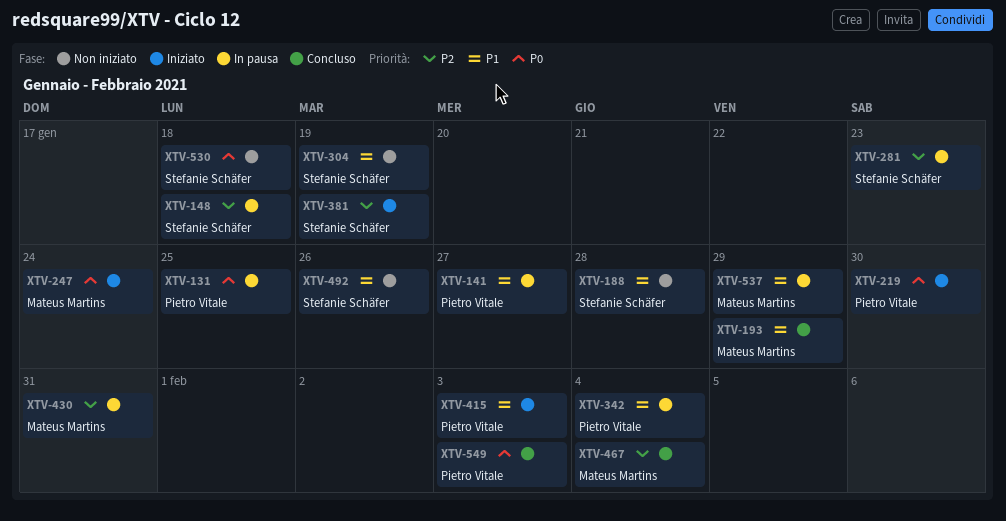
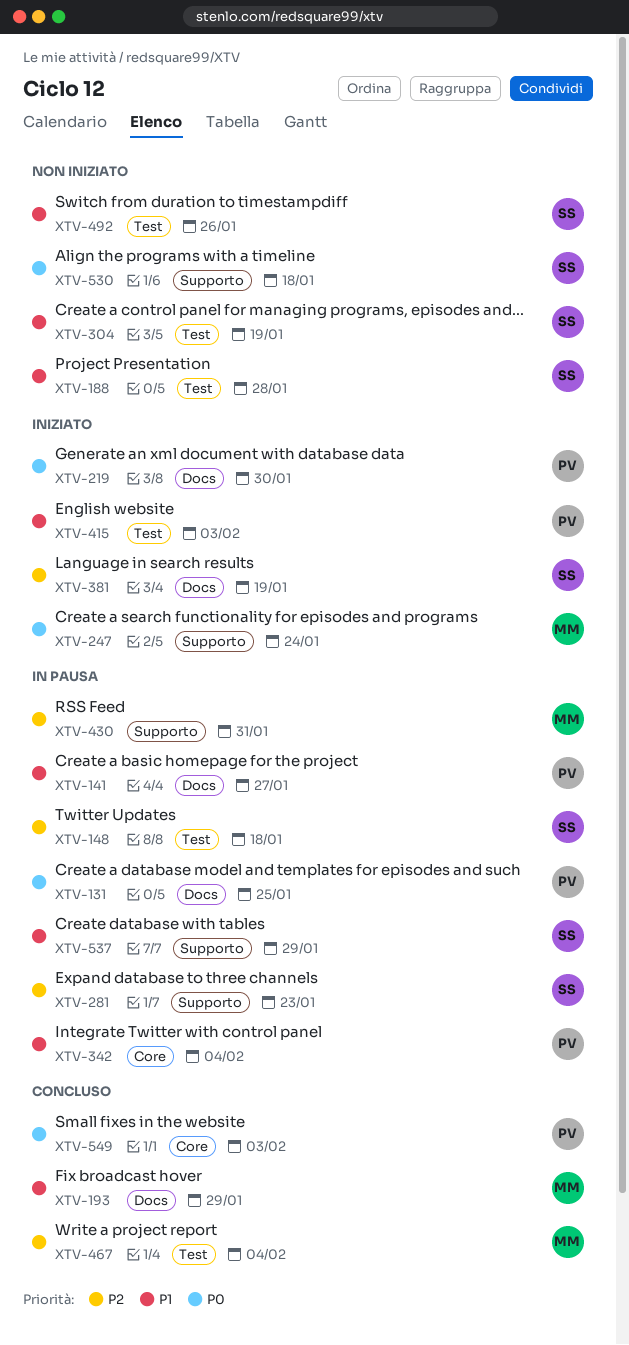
XTV-537, owner: Mateus Martins -> Stefanie Schäfer

